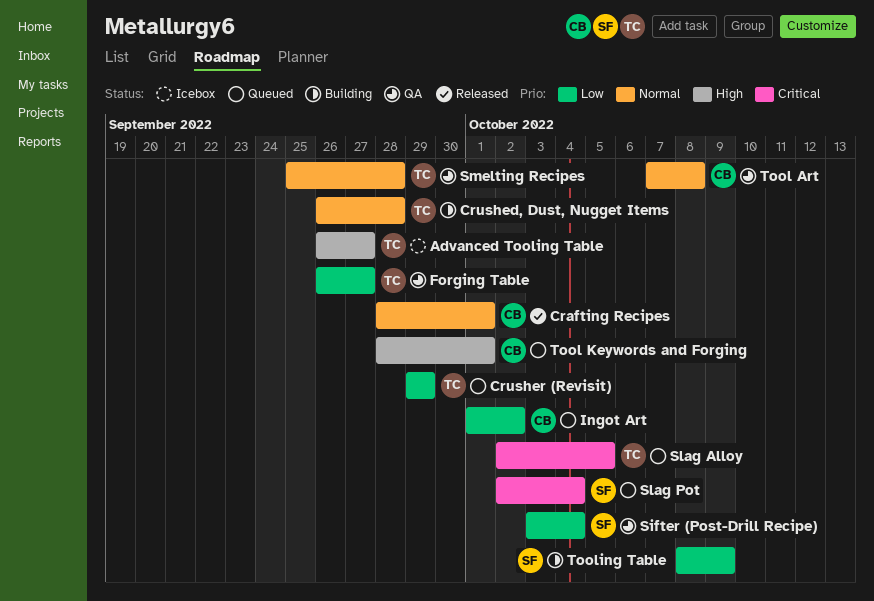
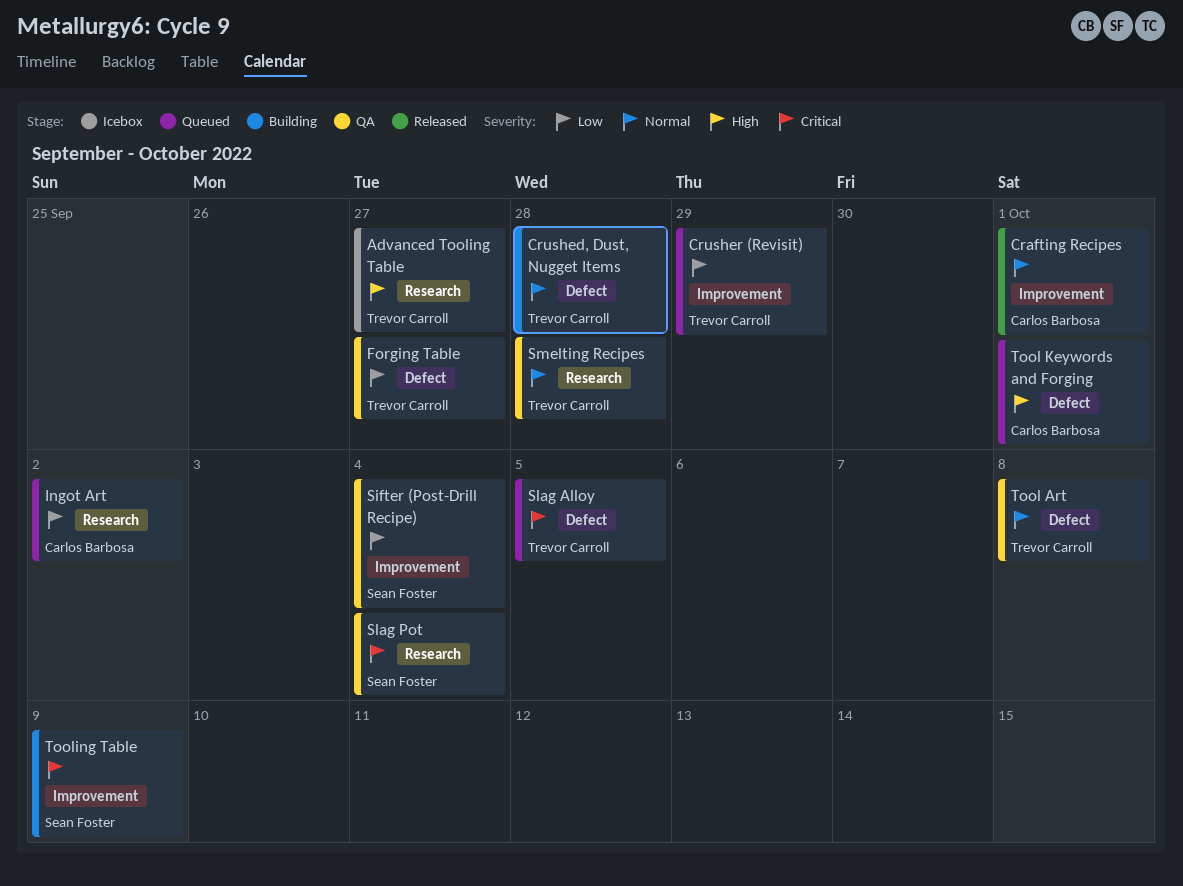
Slag Pot, status: Queued -> QA
Tool Art, owner: Carlos Barbosa -> Trevor Carroll
Tooling Table, priority: Low -> Critical

